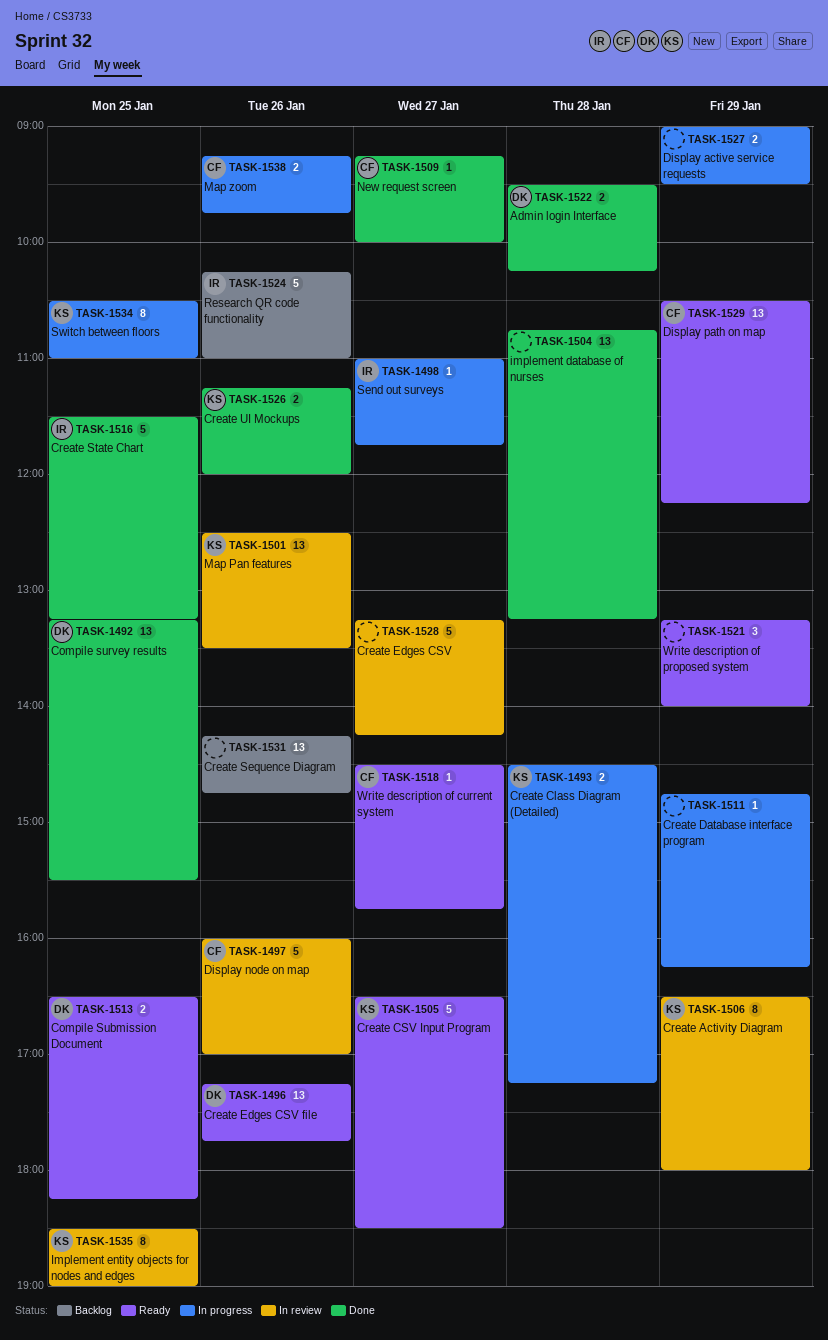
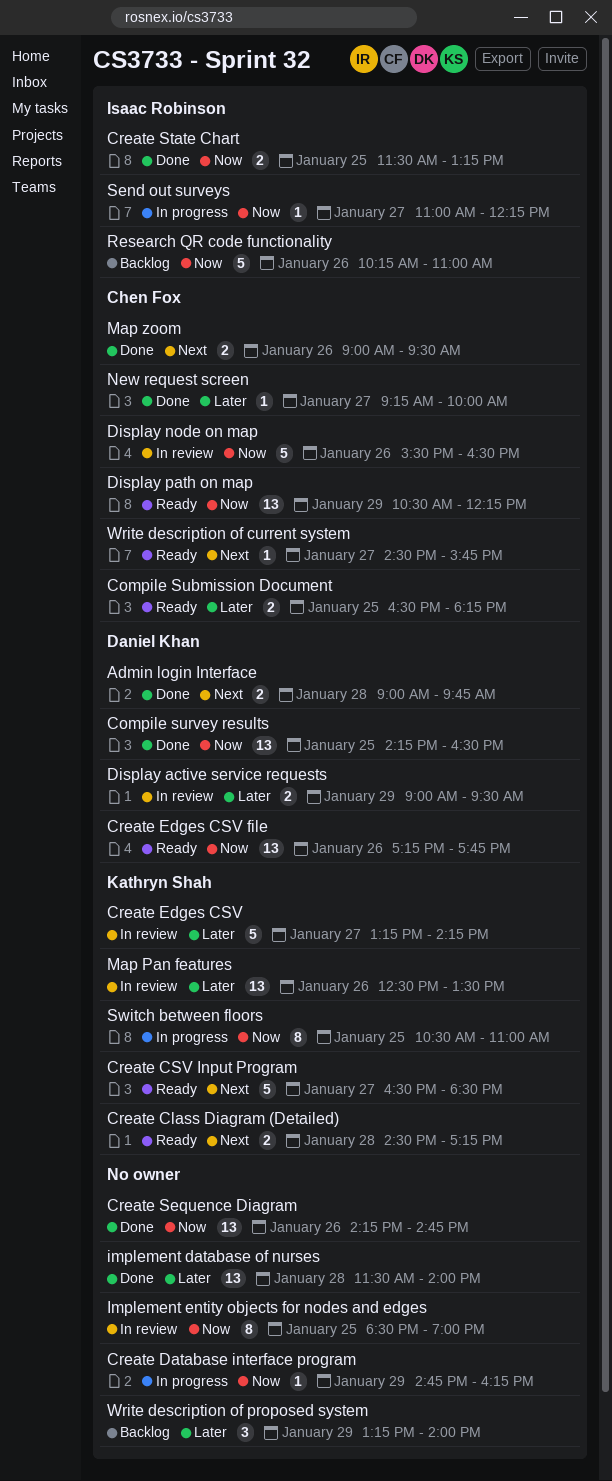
Admin login Interface, begins: 09:30 -> 09:00
Admin login Interface, ends: 10:15 -> 09:45
Compile Submission Document, owner: Daniel Khan -> Chen Fox
Compile survey results, begins: 13:15 -> 14:15
Compile survey results, ends: 15:30 -> 16:30
Create Activity Diagram: present -> none
Create Class Diagram (Detailed), status: In progress -> Ready
Create Edges CSV, owner: none -> Kathryn Shah
Create Sequence Diagram, status: Backlog -> Done
Create State Chart, estimate: 5 -> 2
Create UI Mockups: present -> none
Display active service requests, status: In progress -> In review
Display active service requests, owner: none -> Daniel Khan
Display node on map, begins: 16:00 -> 15:30
Display node on map, ends: 17:00 -> 16:30
implement database of nurses, begins: 10:45 -> 11:30
implement database of nurses, ends: 13:15 -> 14:00
Implement entity objects for nodes and edges, owner: Kathryn Shah -> none
Map zoom, status: In progress -> Done
Map zoom, begins: 09:15 -> 09:00
Map zoom, ends: 09:45 -> 09:30
Send out surveys, ends: 11:45 -> 12:15
Write description of proposed system, status: Ready -> Backlog

